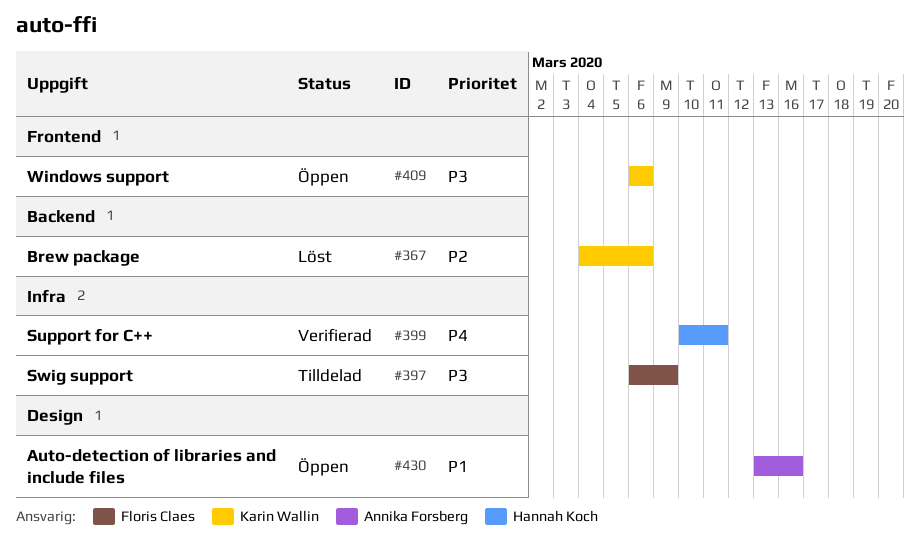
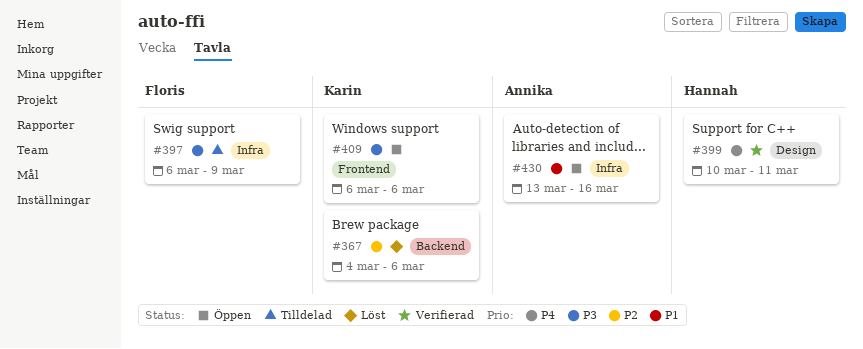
#399, label: Infra -> Design
#430, label: Design -> Infra

